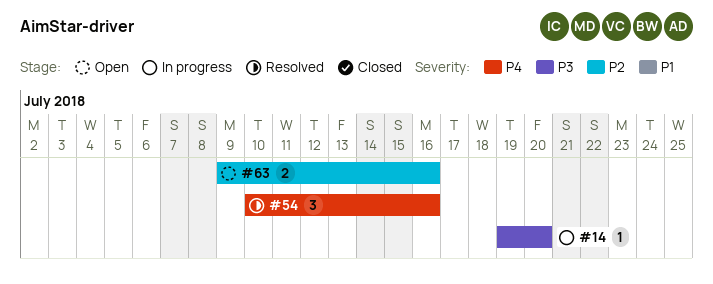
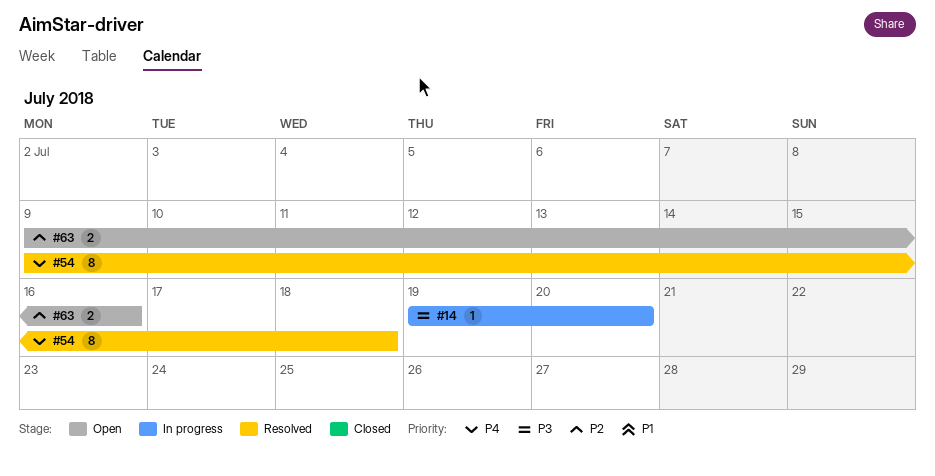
#54, estimate: 3 -> 8
#54, start: Jul 10 -> Jul 9
#54, due: Jul 16 -> Jul 18

